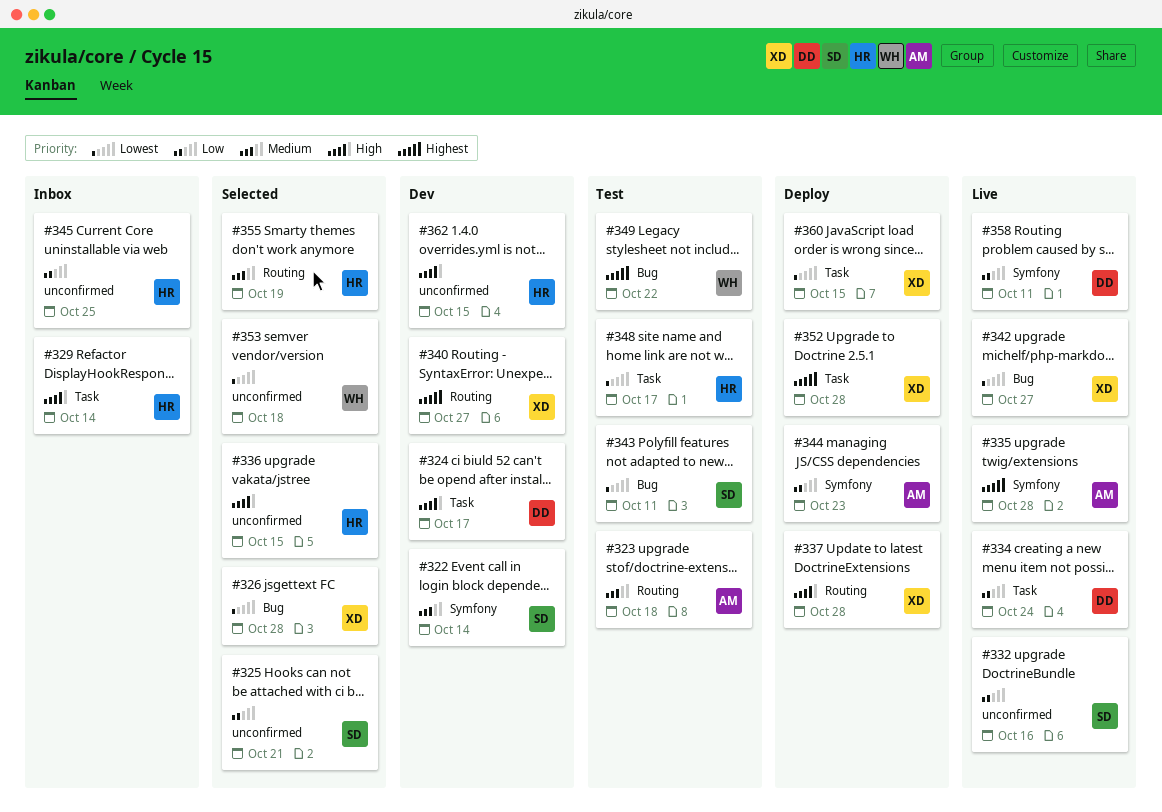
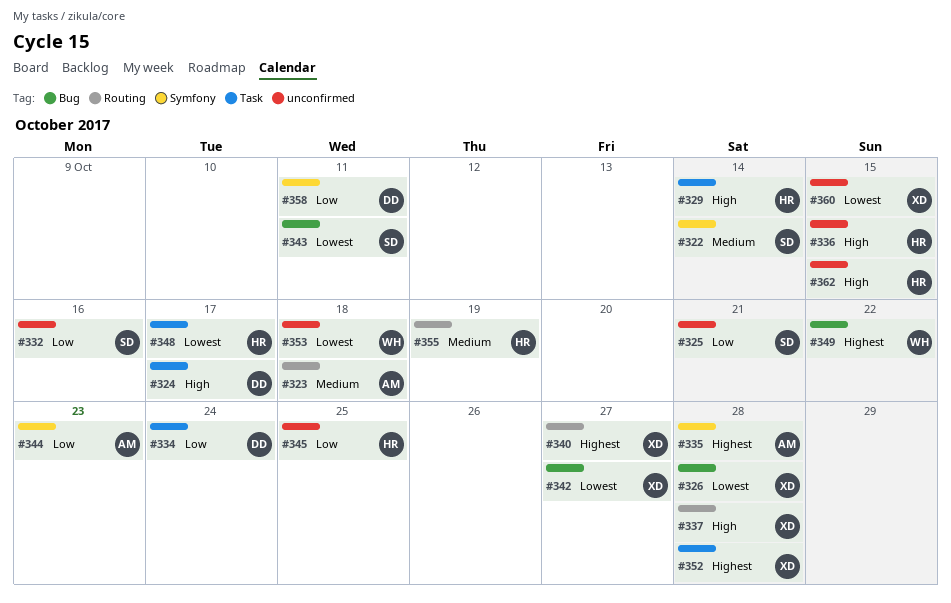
#360, label: Task -> unconfirmed

